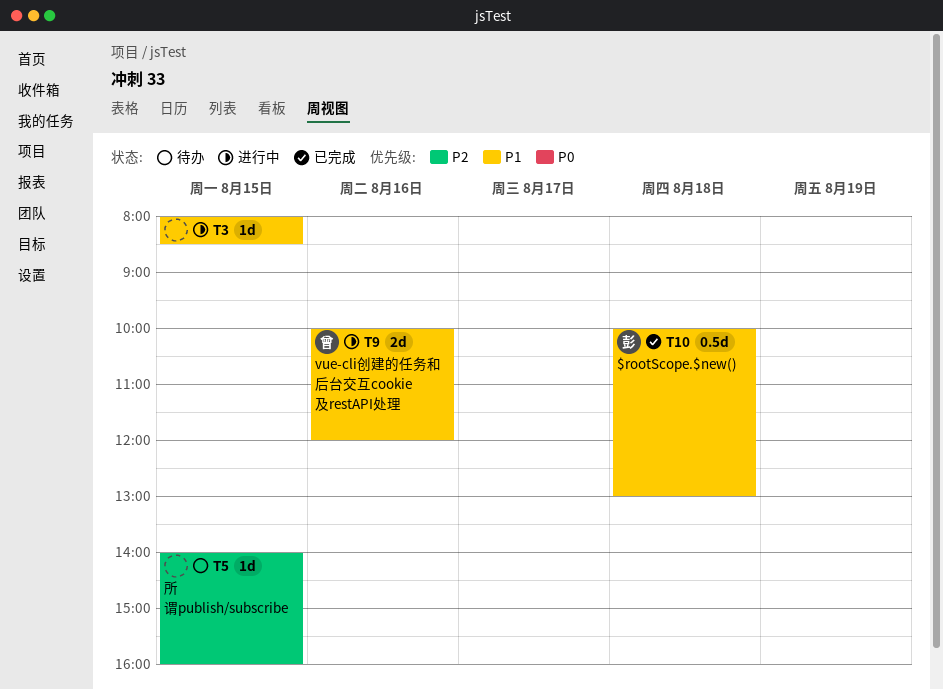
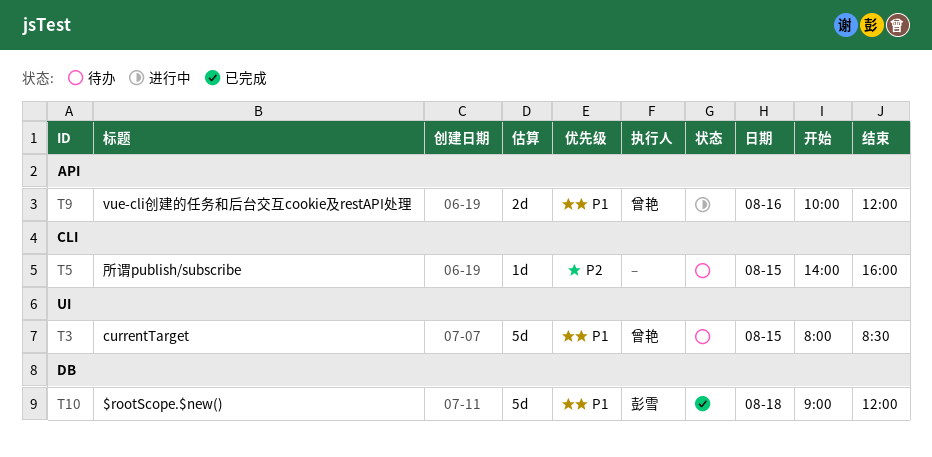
T3, status: 进行中 -> 待办
T3, owner: none -> 曾艳
T3, estimate: 1d -> 5d
T10, estimate: 0.5d -> 5d
T10, begins: 10:00 -> 09:00
T10, ends: 13:00 -> 12:00

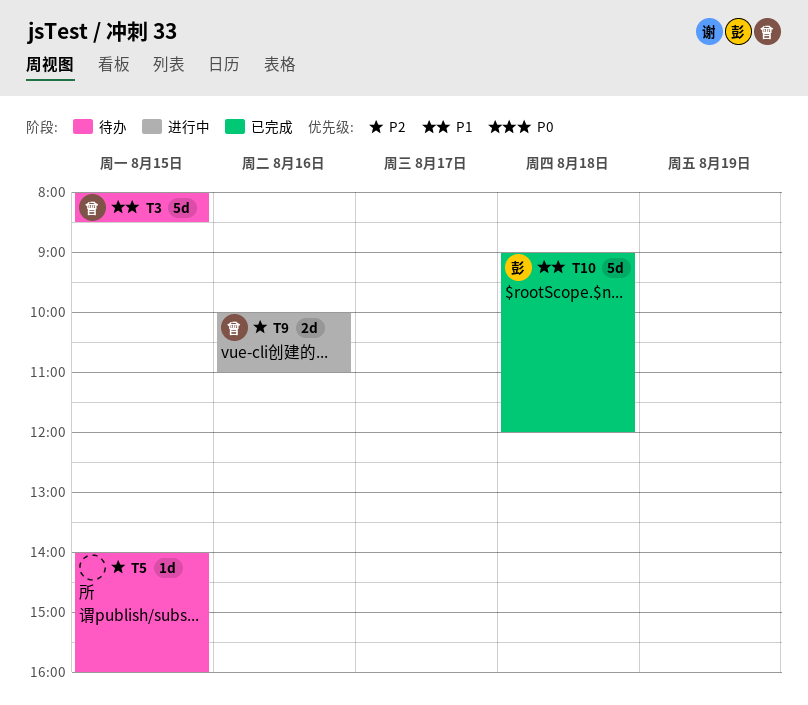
T9, priority: P1 -> P2
T9, ends: 12:00 -> 11:00

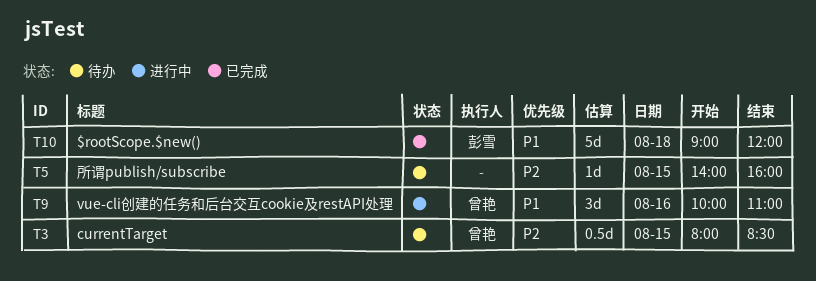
T3, priority: P1 -> P2
T3, estimate: 5d -> 0.5d
T9, priority: P2 -> P1
T9, estimate: 2d -> 3d

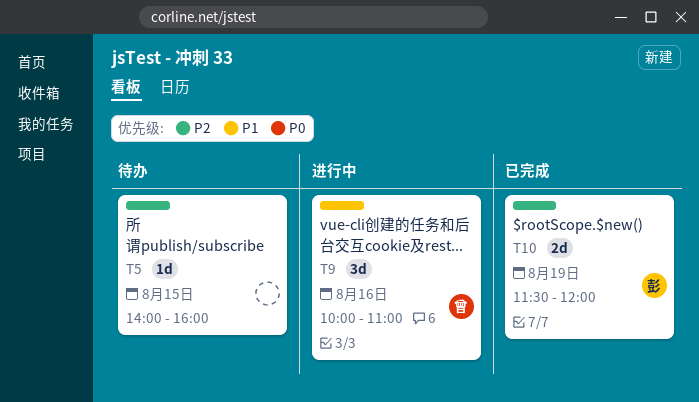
T3: present -> none
T10, priority: P1 -> P2
T10, estimate: 5d -> 2d
T10, day: Aug 18 -> Aug 19
T10, begins: 09:00 -> 11:30

